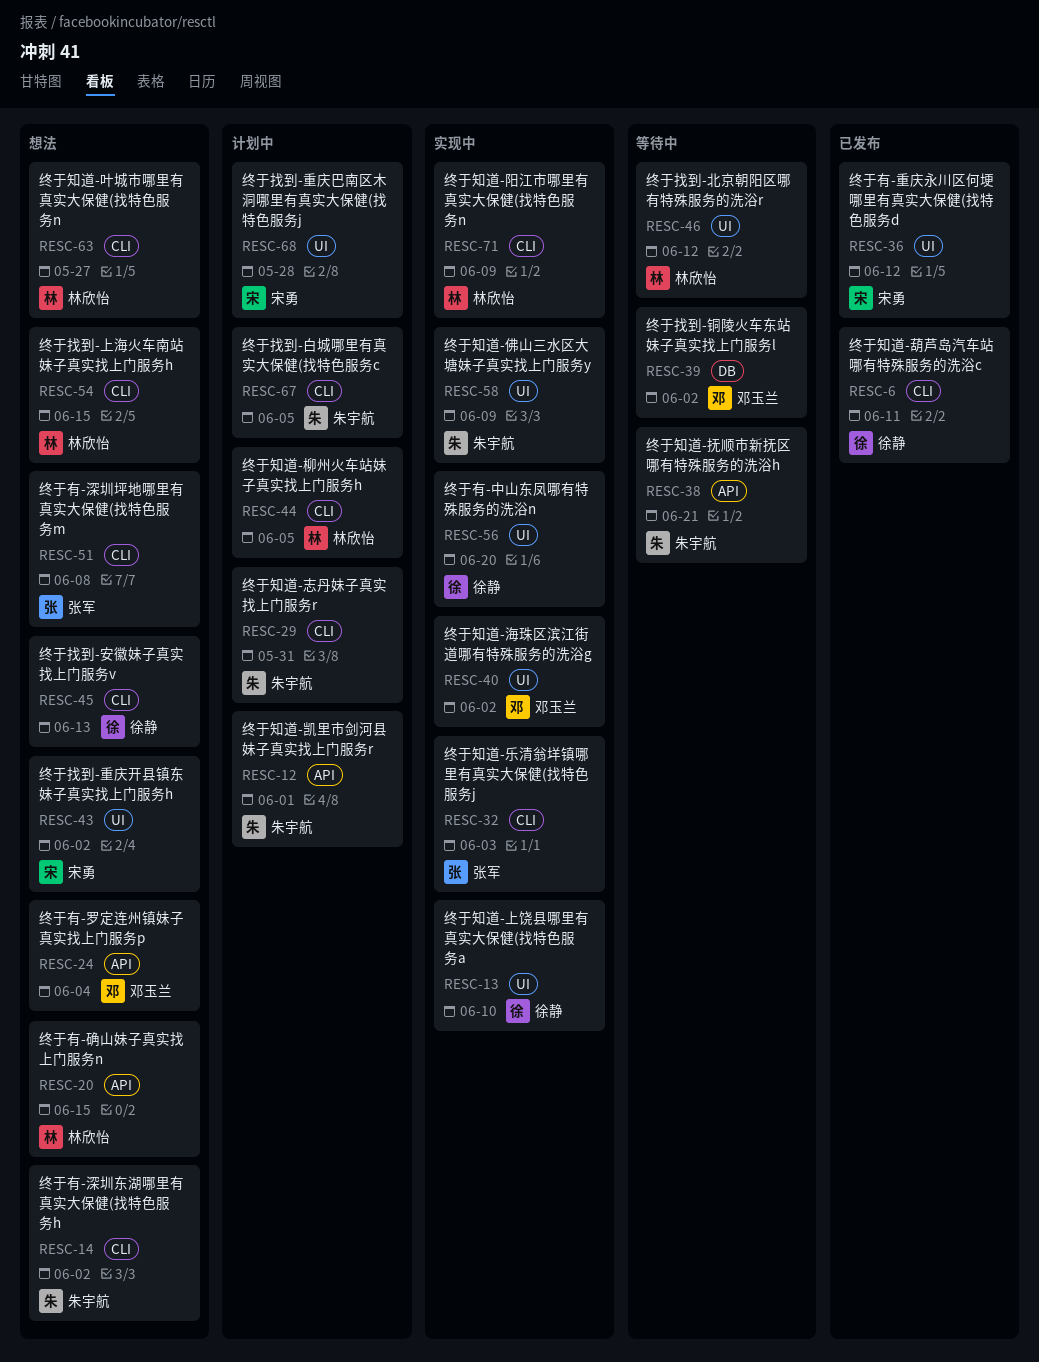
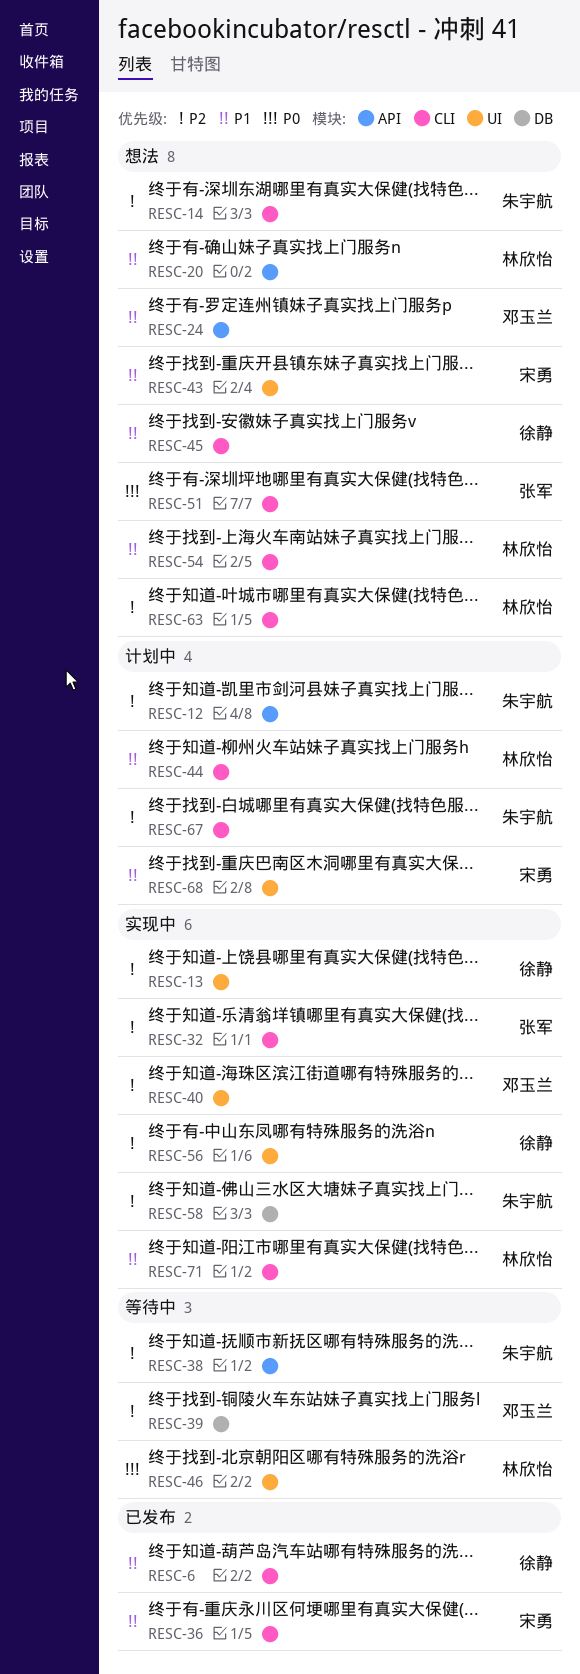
RESC-29: present -> none
RESC-36, label: UI -> CLI
RESC-58, label: UI -> DB

